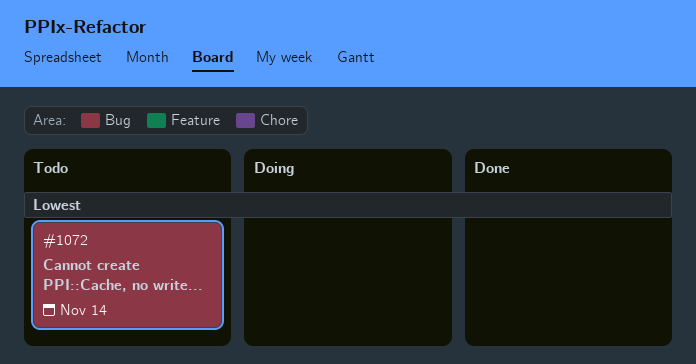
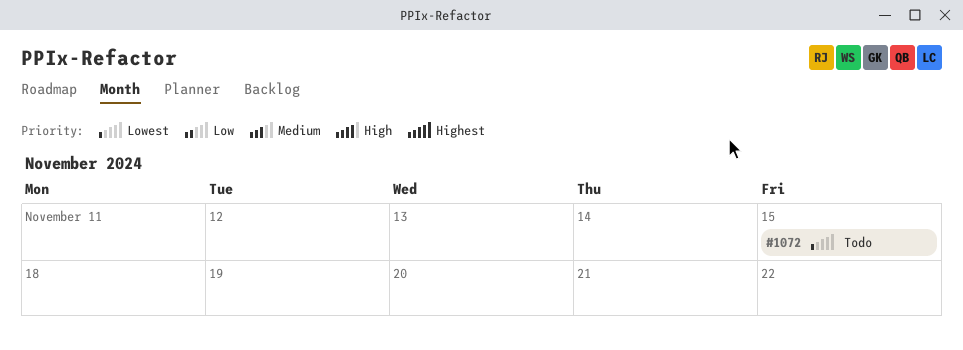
#1072, due: Nov 14 -> Nov 15

